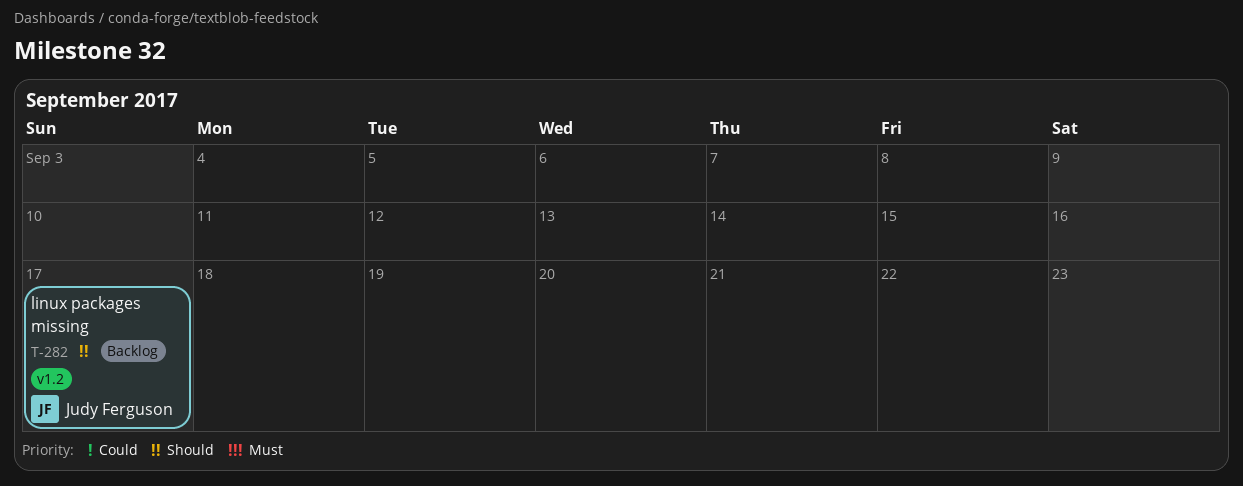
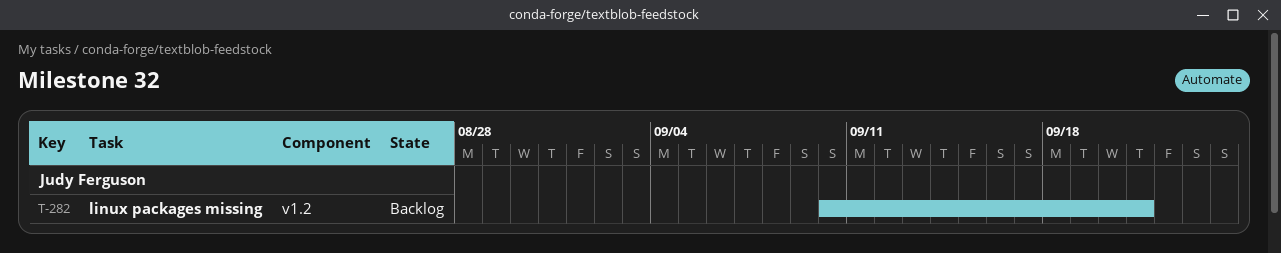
T-282, due: Sep 17 -> Sep 21

